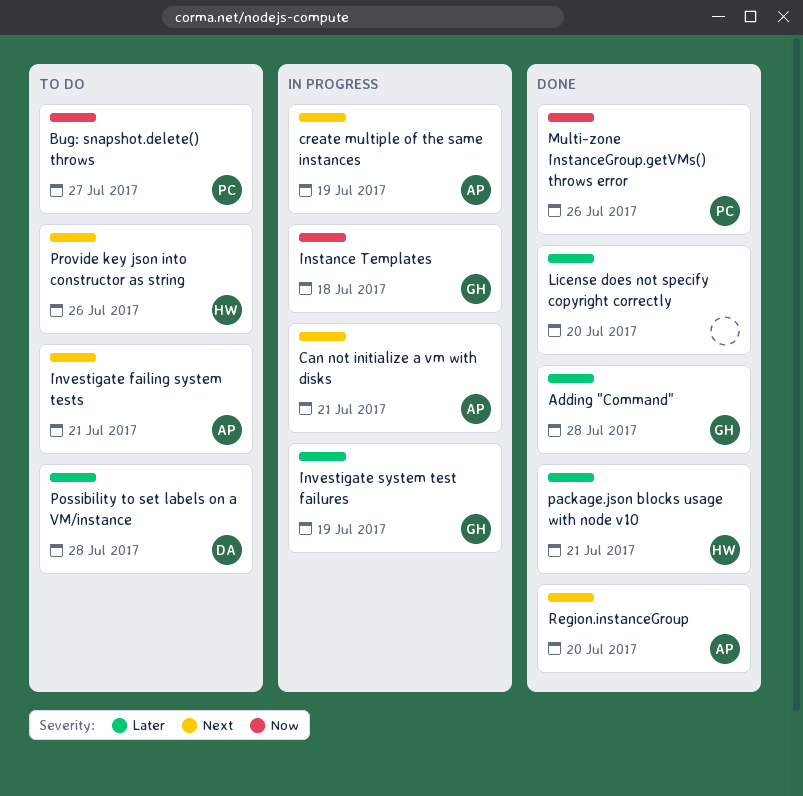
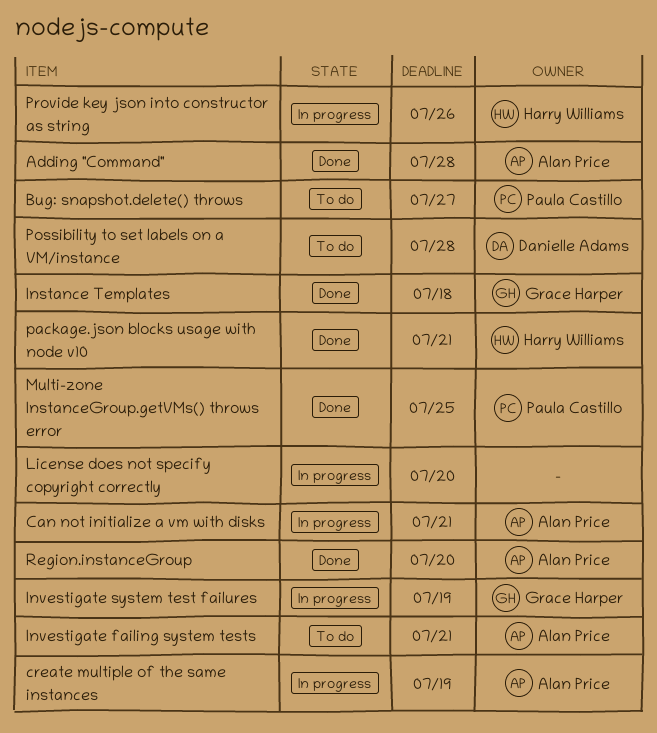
Adding "Command", owner: Grace Harper -> Alan Price
Instance Templates, status: In progress -> Done
License does not specify copyright correctly, status: Done -> In progress
Multi-zone InstanceGroup.getVMs() throws error, due: Jul 26 -> Jul 25
Provide key json into constructor as string, status: To do -> In progress

